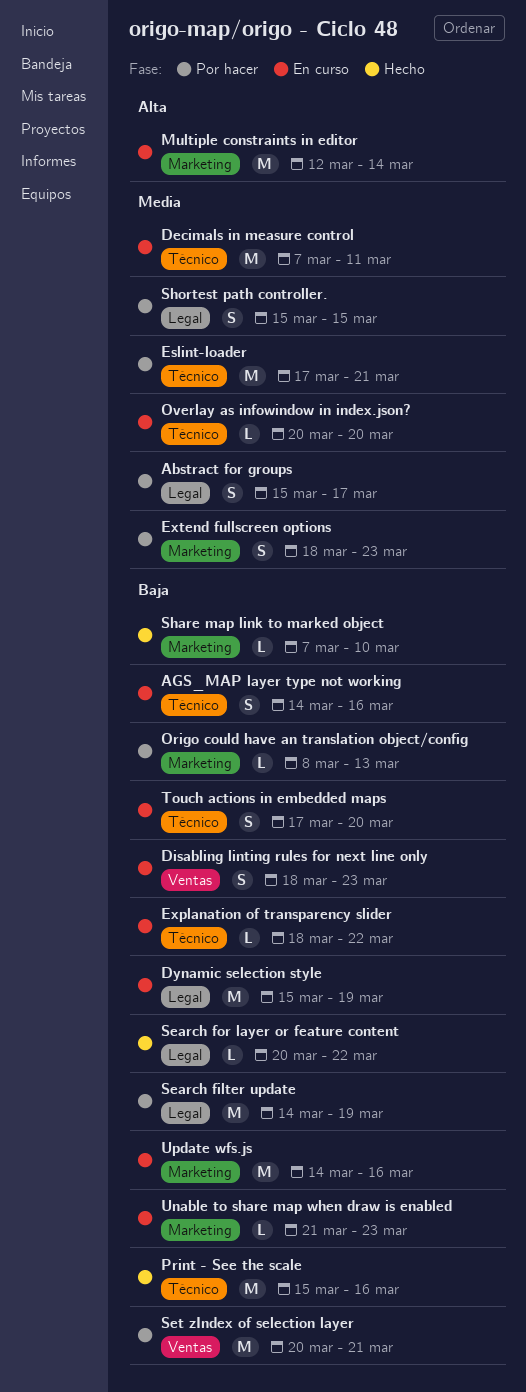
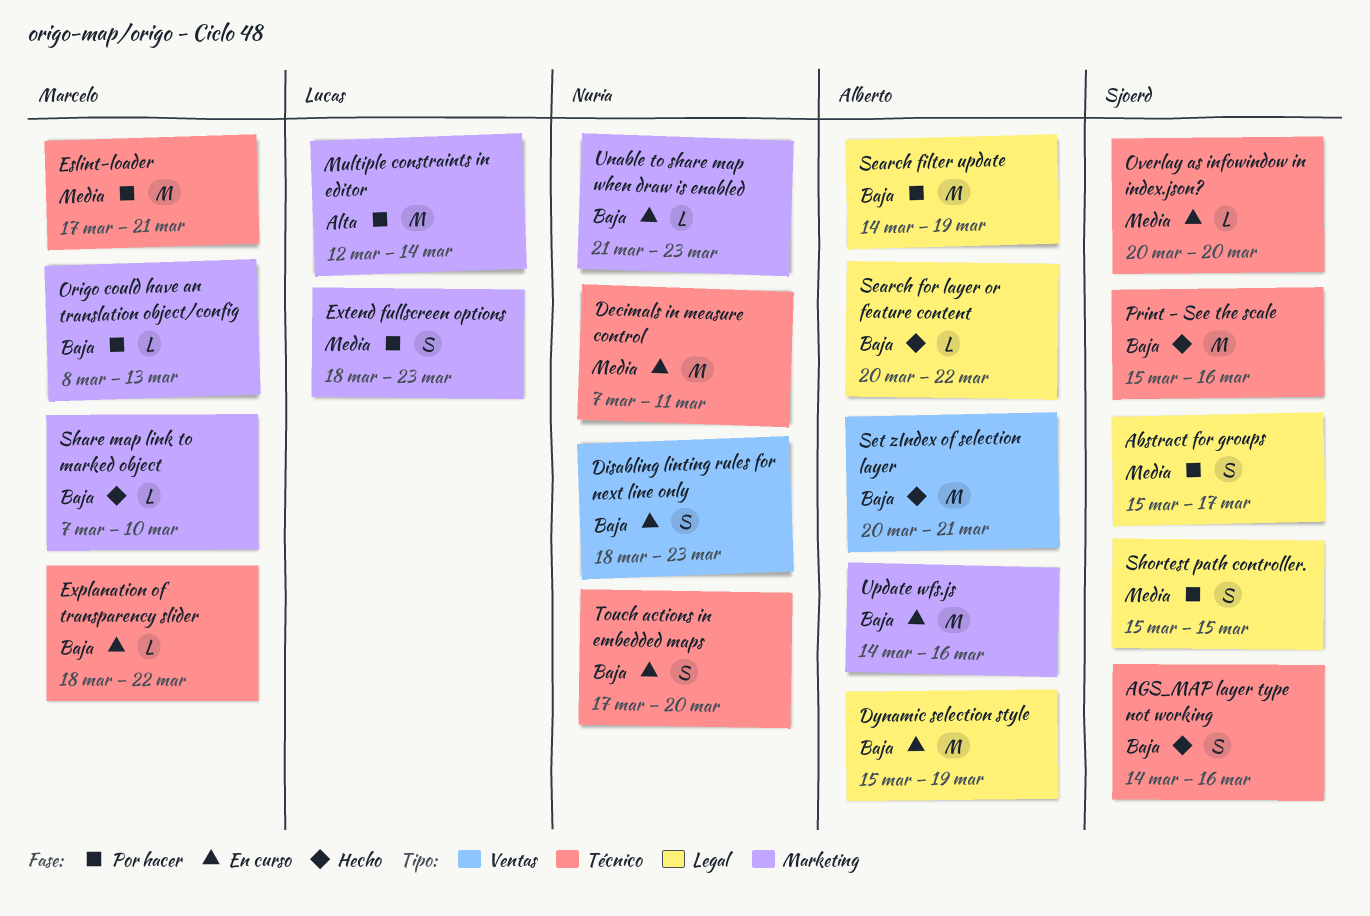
AGS_MAP layer type not working, status: En curso -> Hecho
Multiple constraints in editor, status: En curso -> Por hacer
Set zIndex of selection layer, status: Por hacer -> Hecho

